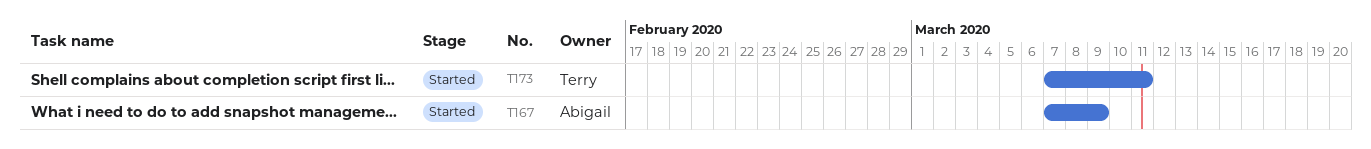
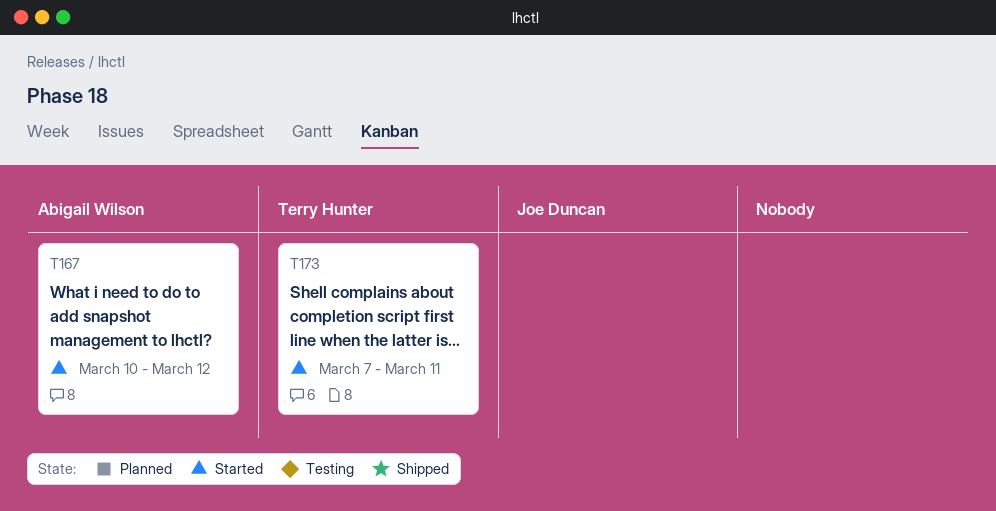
T167, start: Mar 7 -> Mar 10
T167, due: Mar 9 -> Mar 12

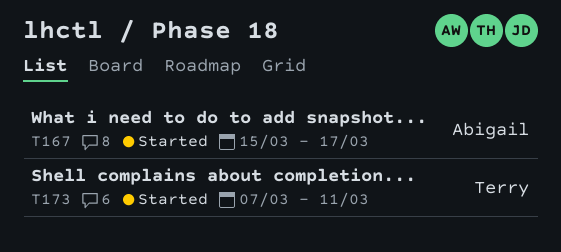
T167, start: Mar 10 -> Mar 15
T167, due: Mar 12 -> Mar 17

